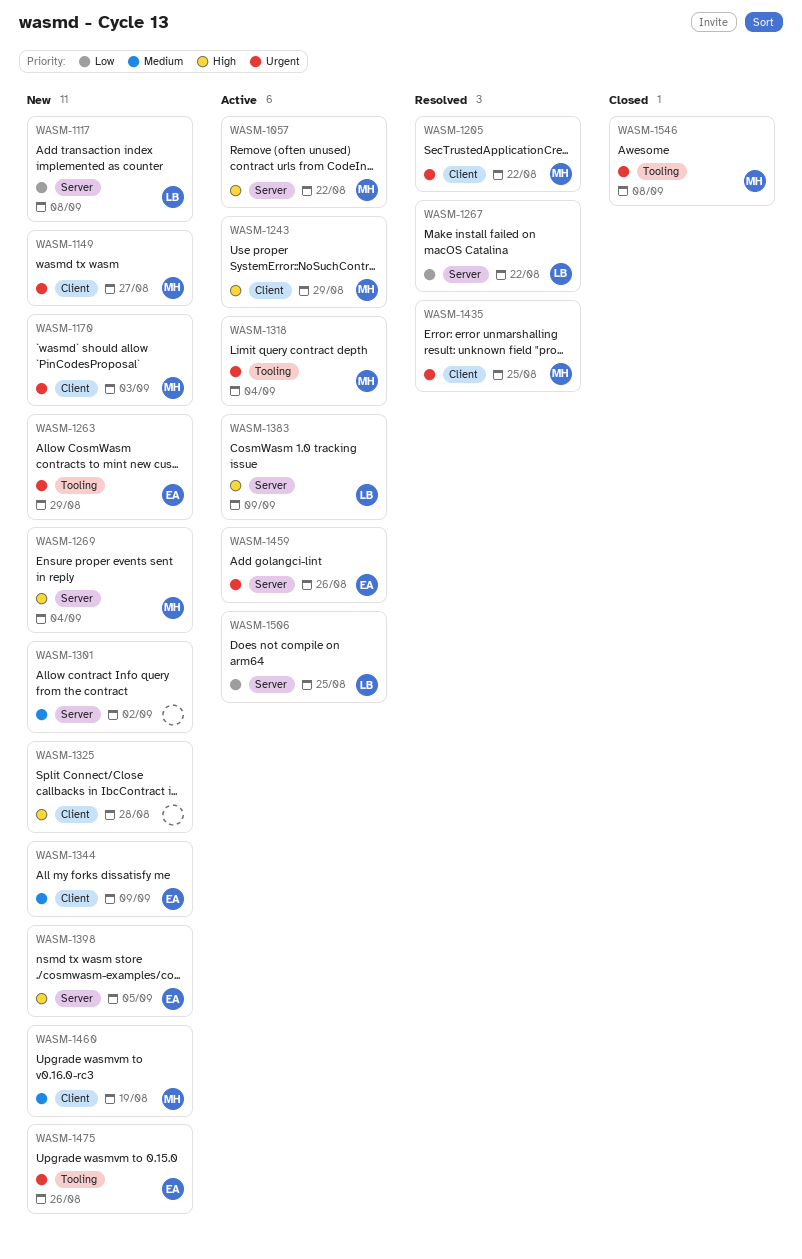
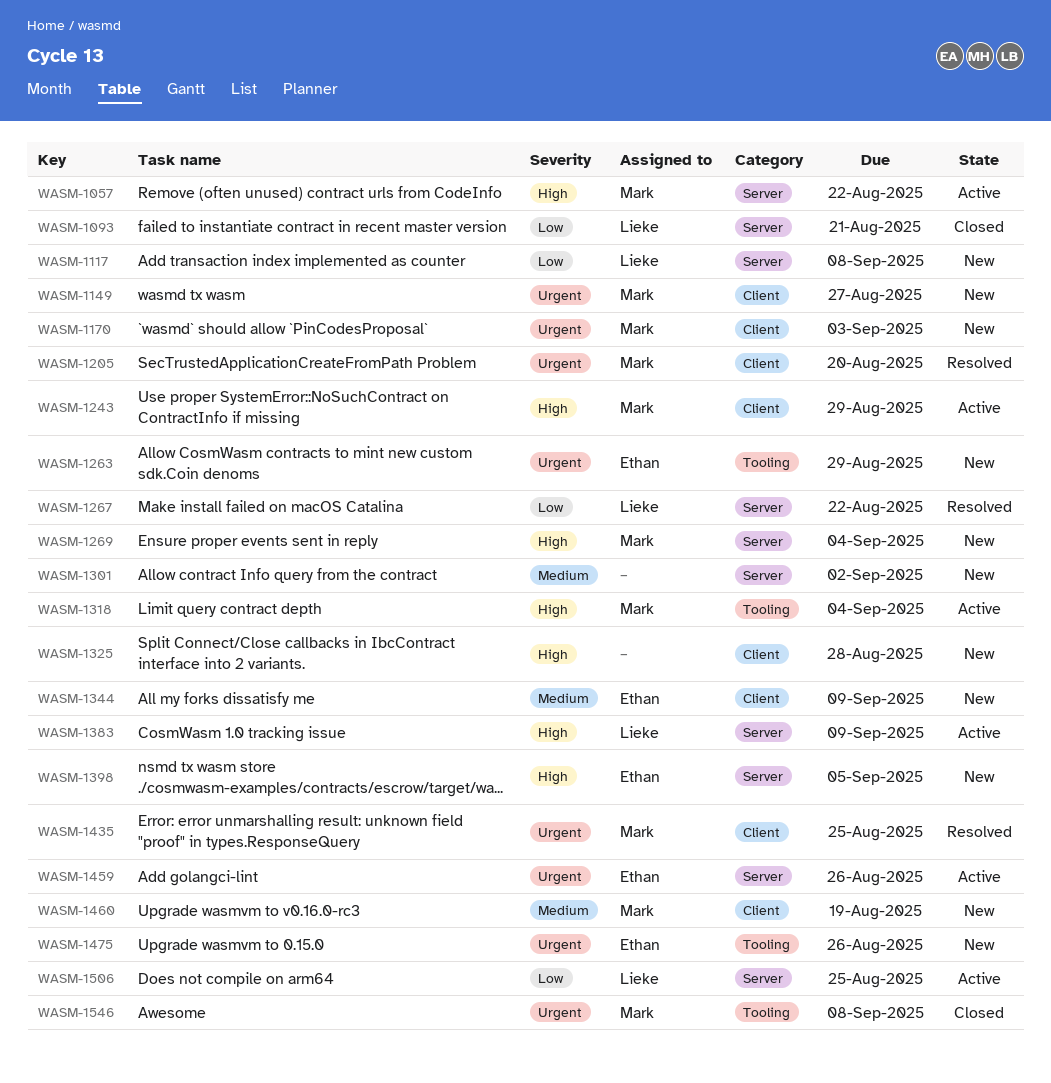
WASM-1093: none -> present
WASM-1205, due: Aug 22 -> Aug 20
WASM-1318, priority: Urgent -> High

